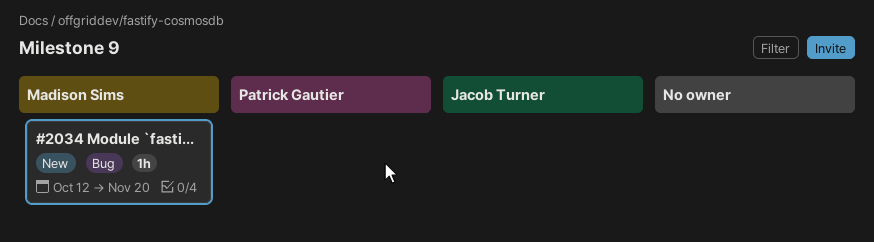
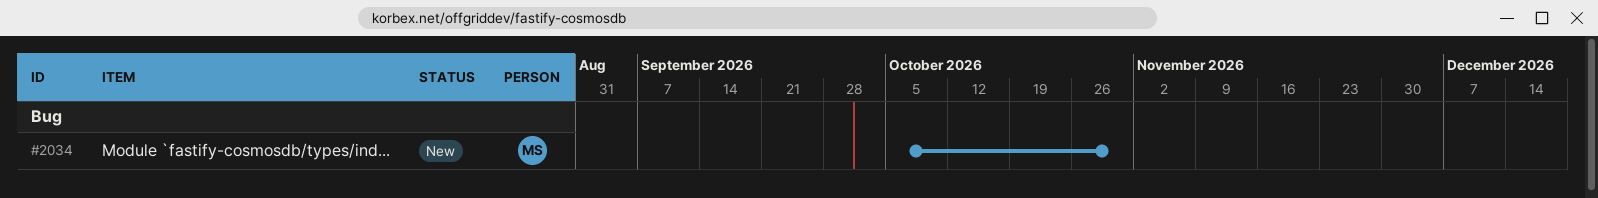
#2034, start: Oct 12 -> Oct 5
#2034, due: Nov 20 -> Oct 30

